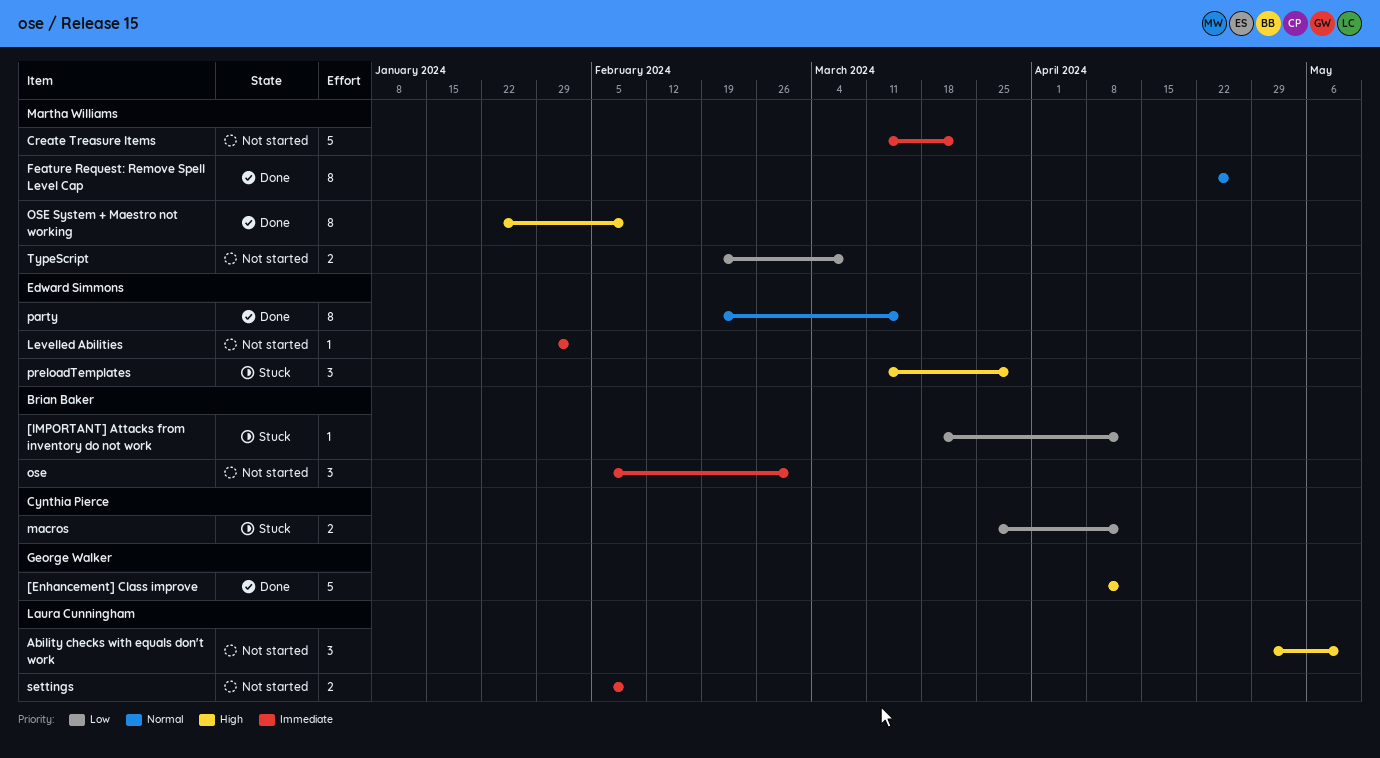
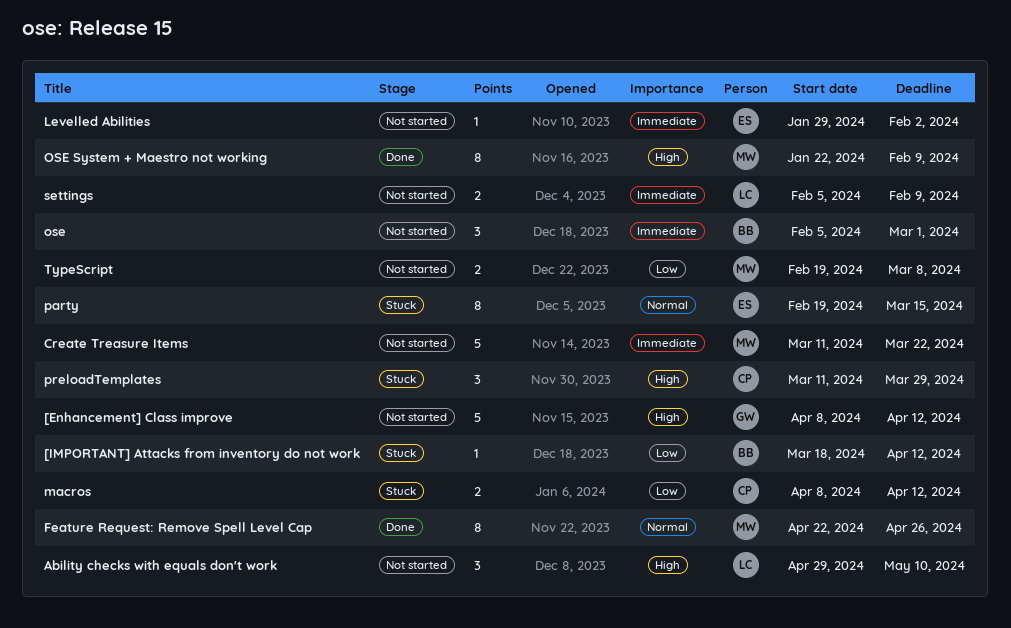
[Enhancement] Class improve, status: Done -> Not started
macros, start: Mar 25 -> Apr 8
party, status: Done -> Stuck
preloadTemplates, owner: Edward Simmons -> Cynthia Pierce

